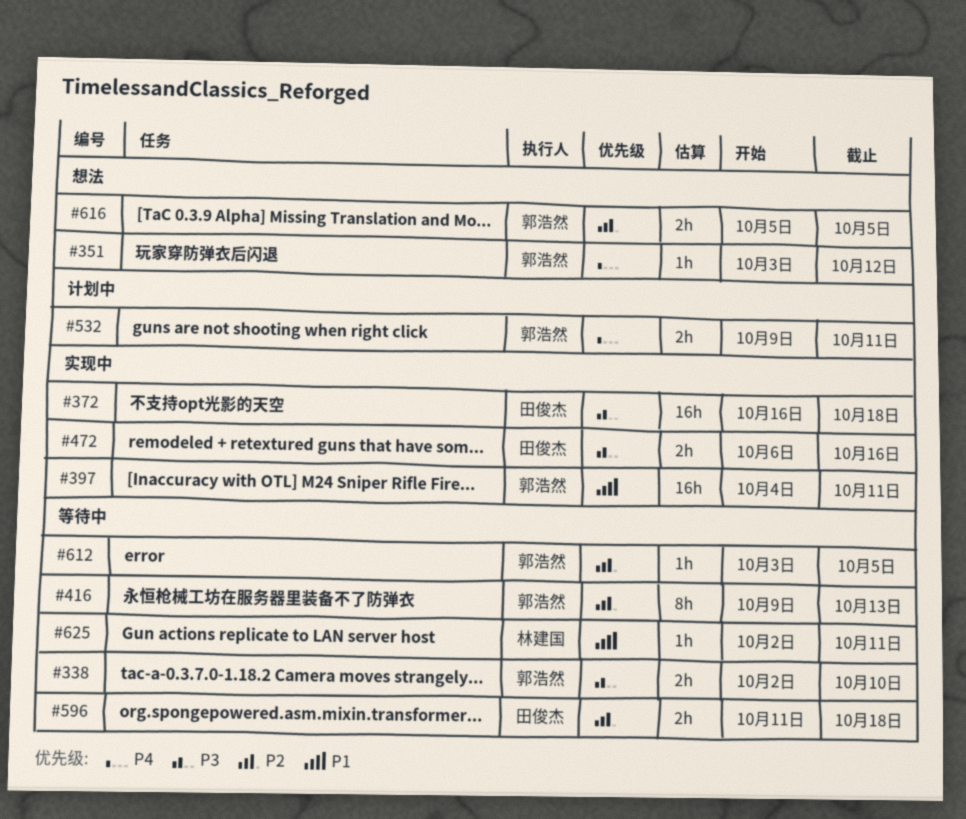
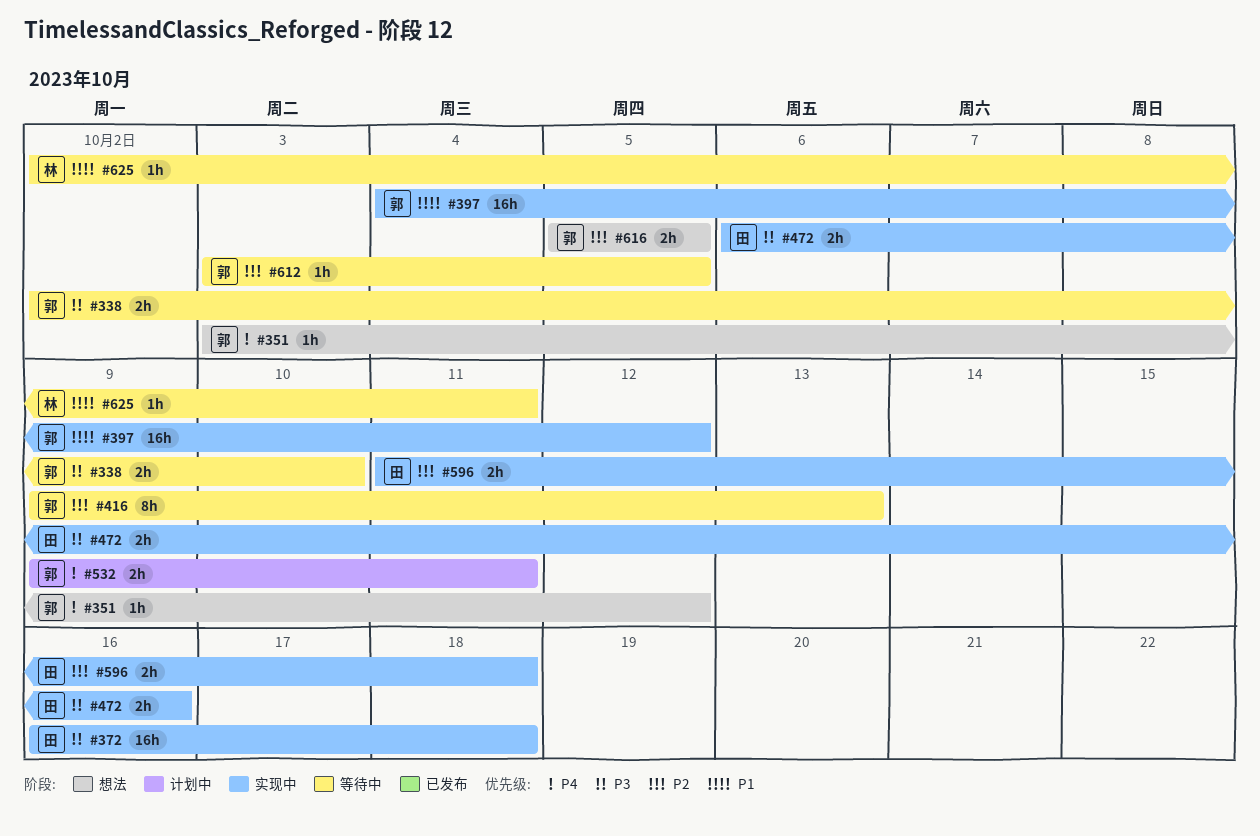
#397, due: Oct 11 -> Oct 12
#596, status: 等待中 -> 实现中

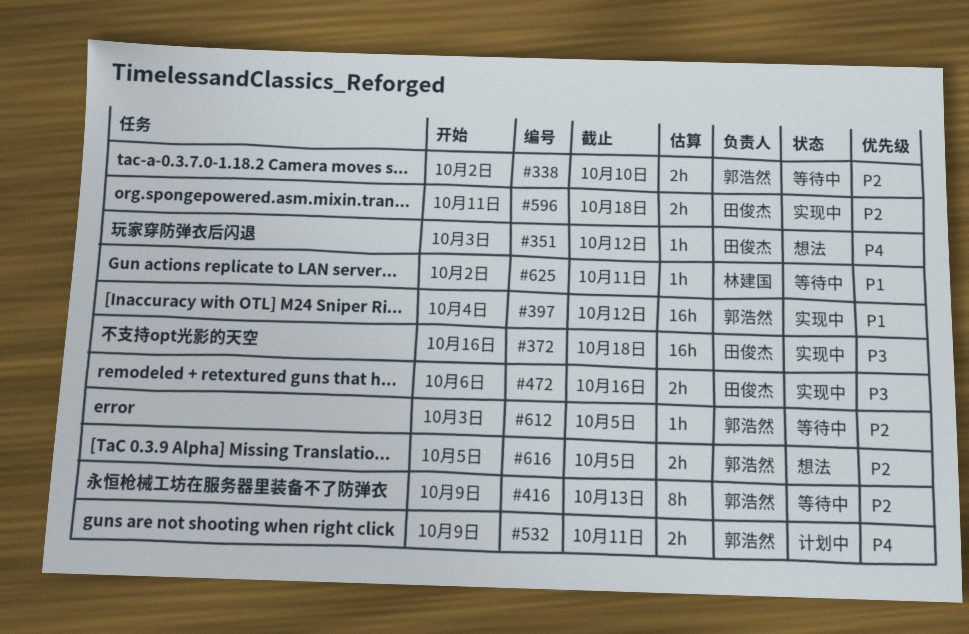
#338, priority: P3 -> P2
#351, owner: 郭浩然 -> 田俊杰

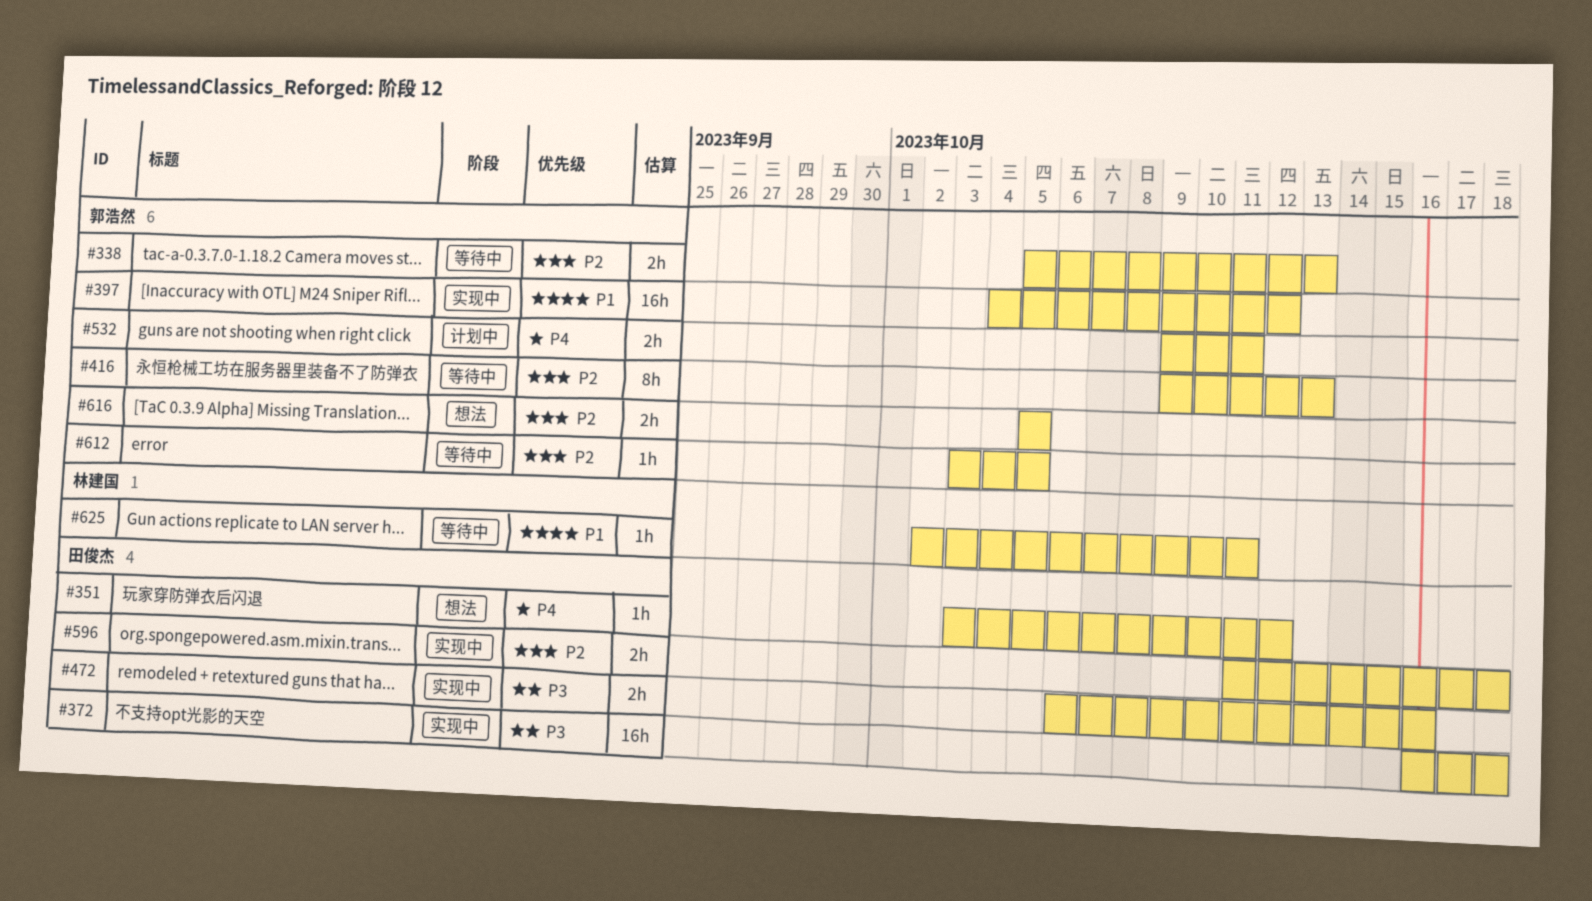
#338, start: Oct 2 -> Oct 5
#338, due: Oct 10 -> Oct 13

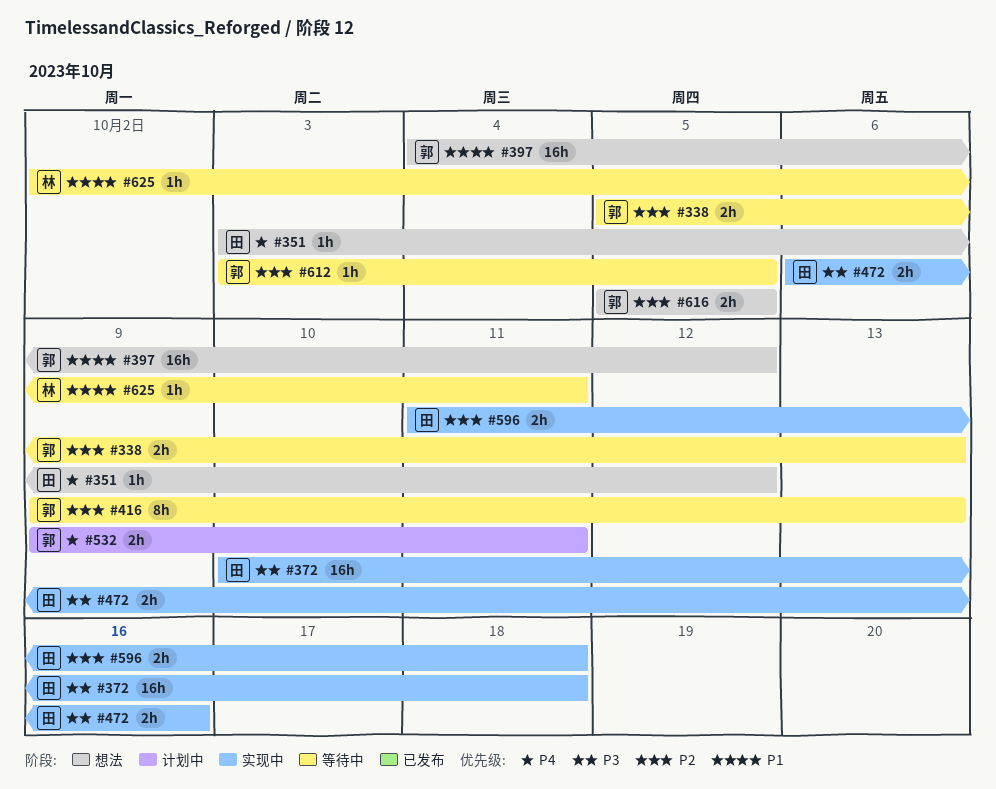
#372, start: Oct 16 -> Oct 10
#397, status: 实现中 -> 想法

